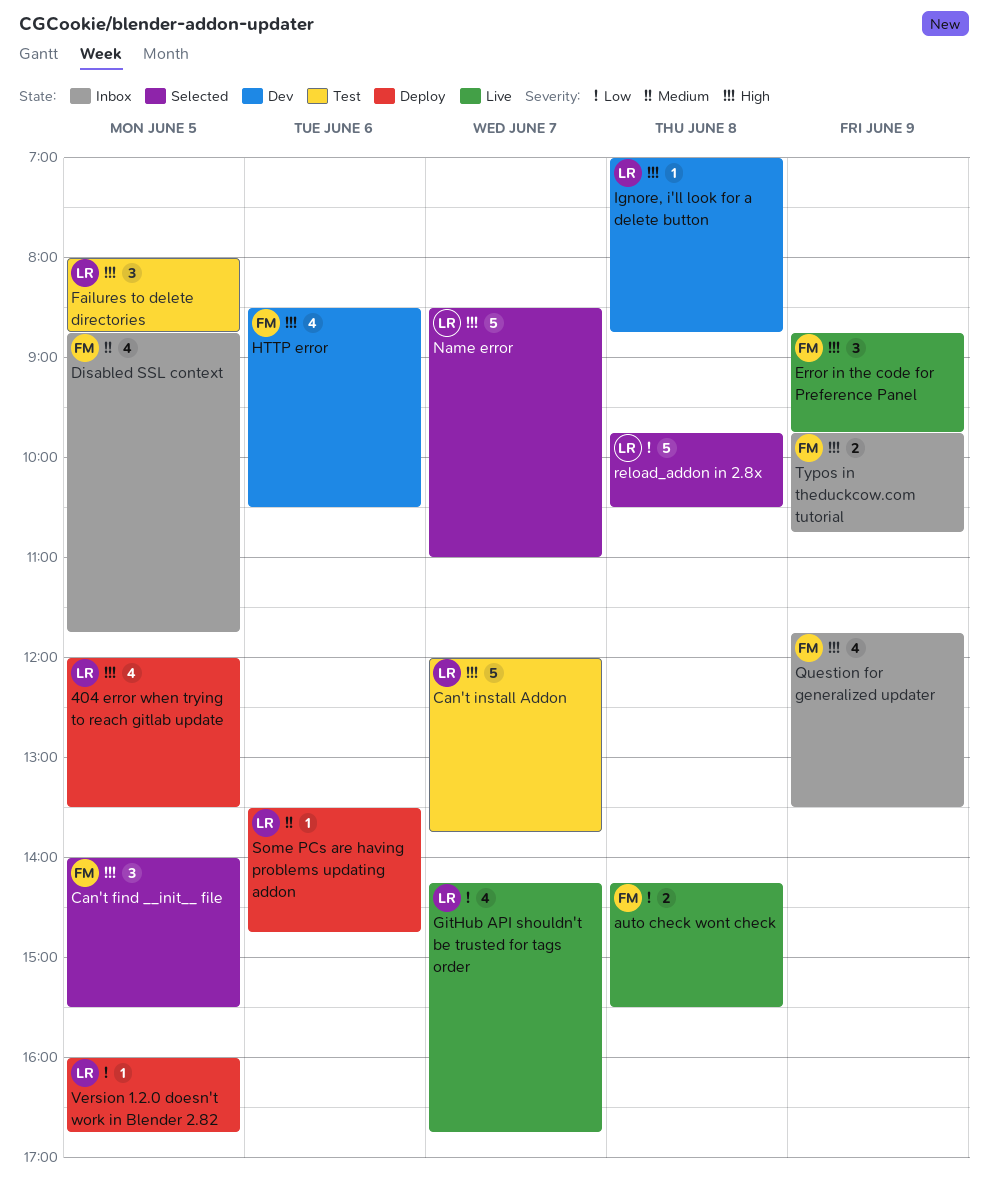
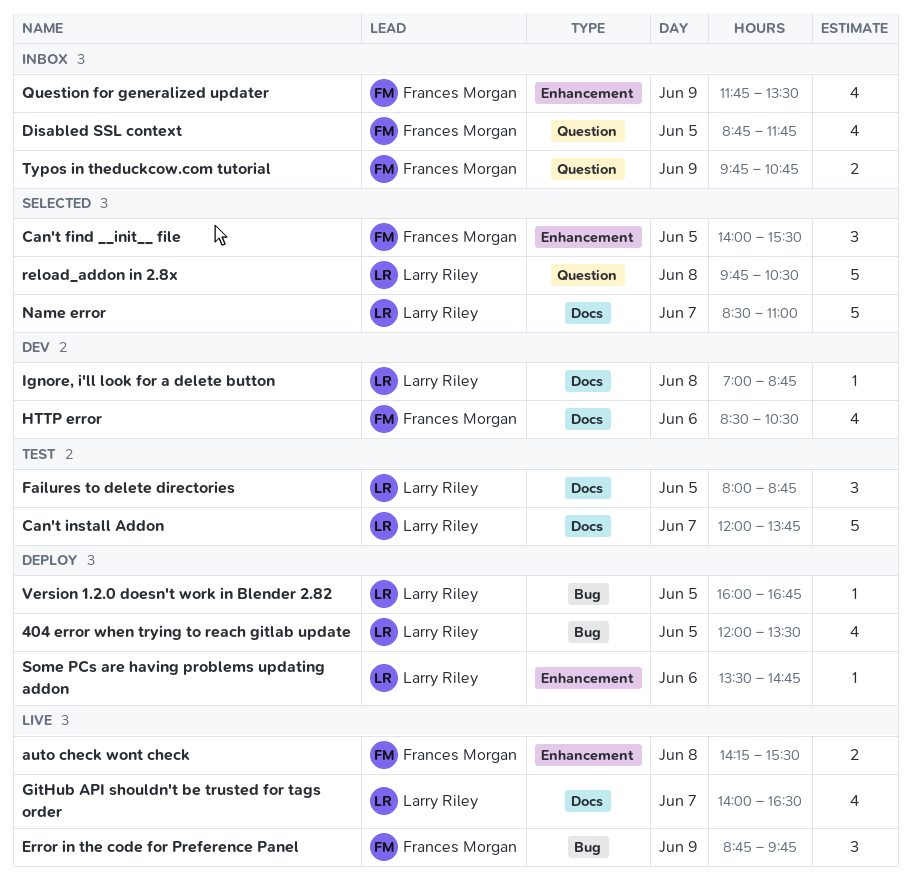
GitHub API shouldn't be trusted for tags order, begins: 14:15 -> 14:00
GitHub API shouldn't be trusted for tags order, ends: 16:45 -> 16:30

